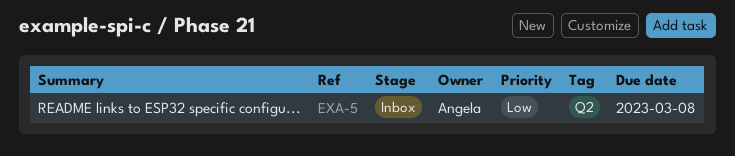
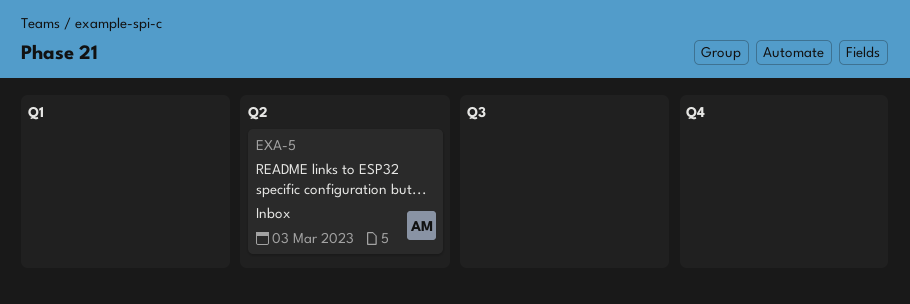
EXA-5, due: Mar 8 -> Mar 3

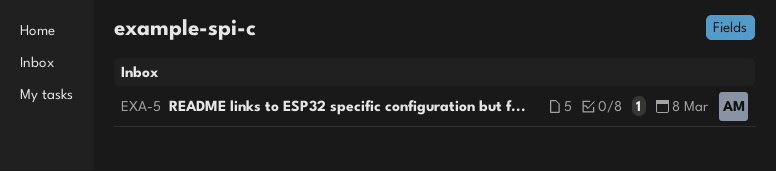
EXA-5, due: Mar 3 -> Mar 8

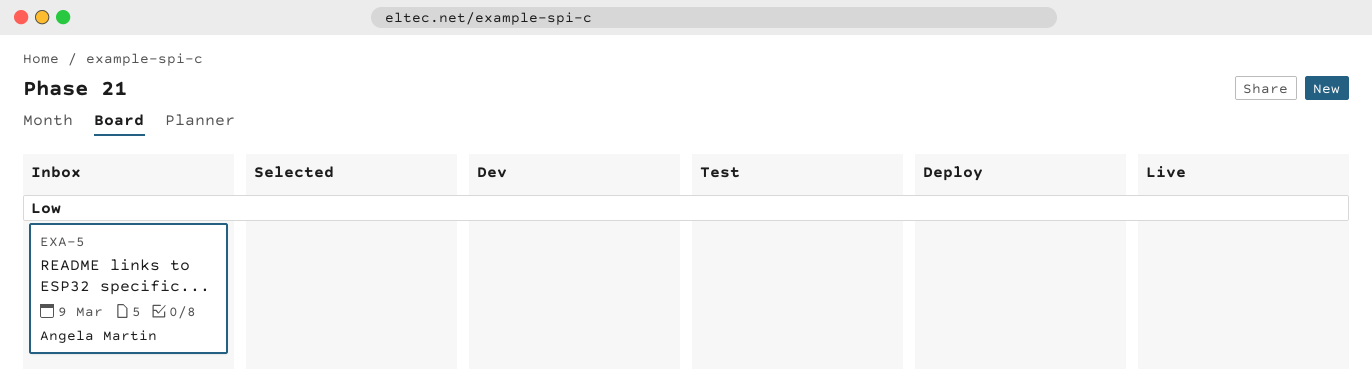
EXA-5, due: Mar 8 -> Mar 9

